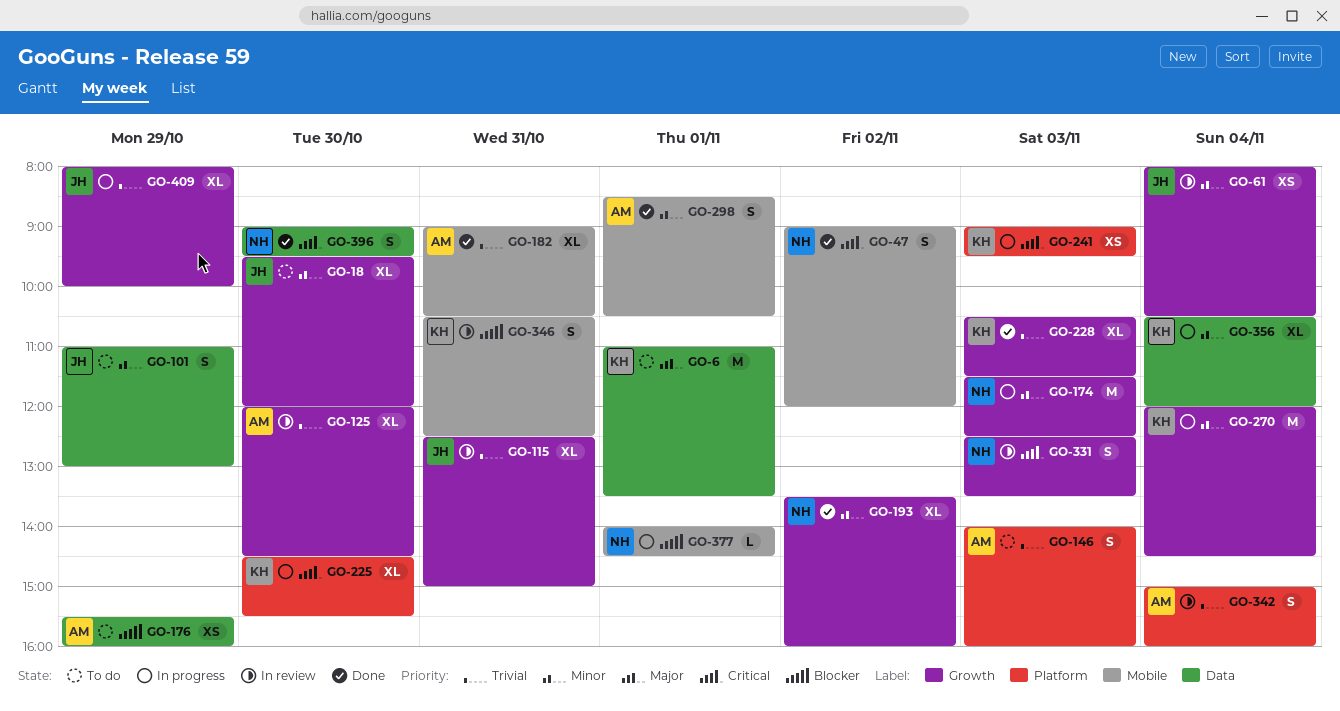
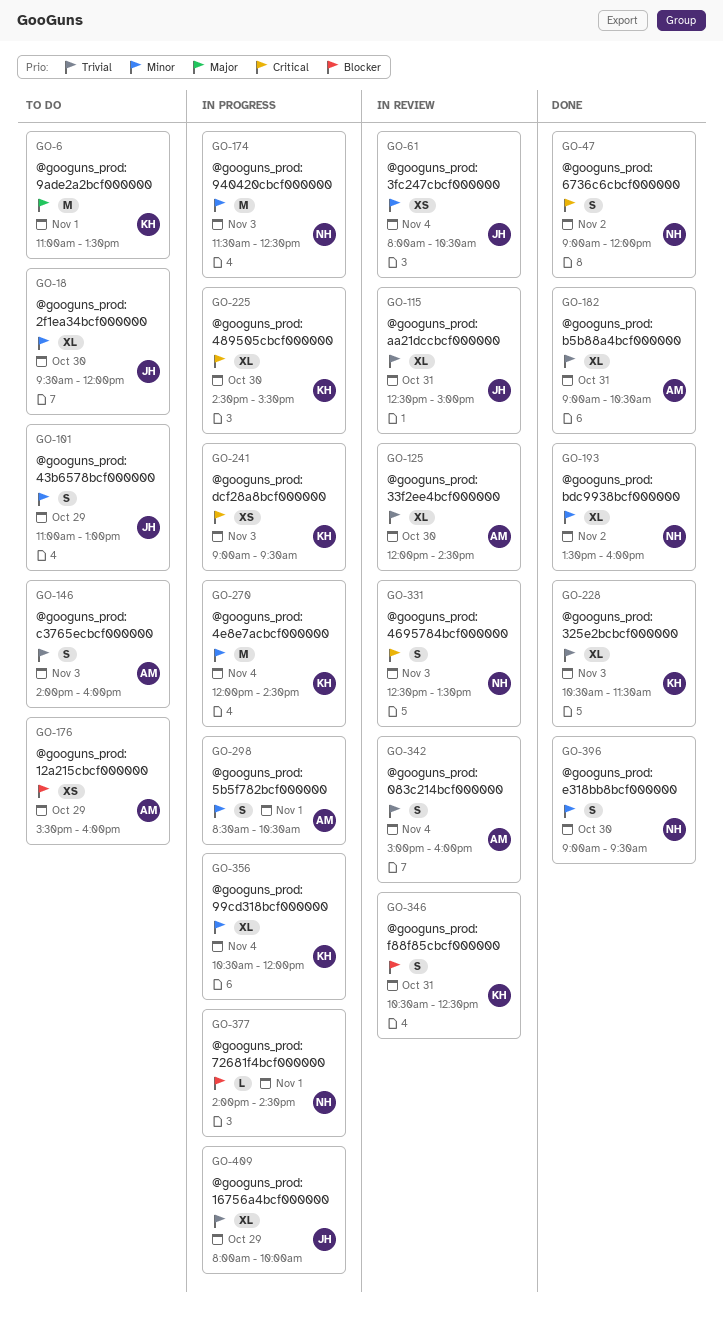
GO-298, status: Done -> In progress
GO-396, priority: Critical -> Minor

